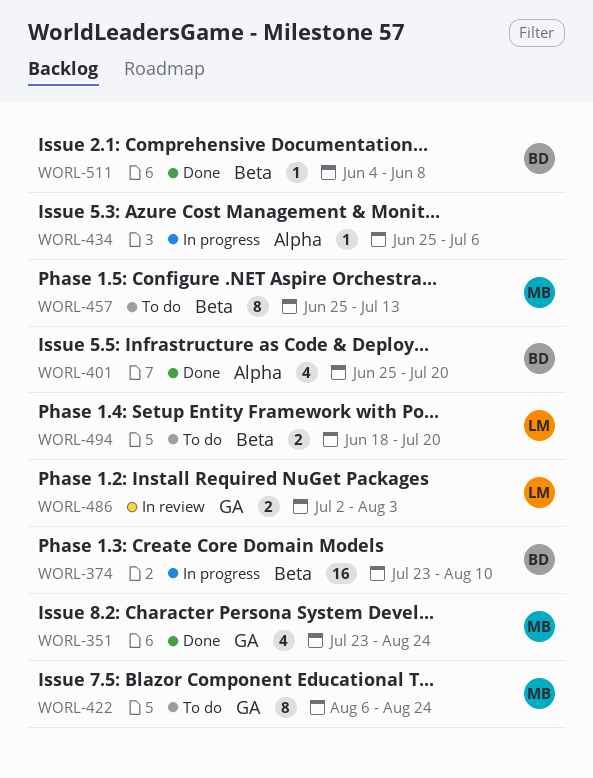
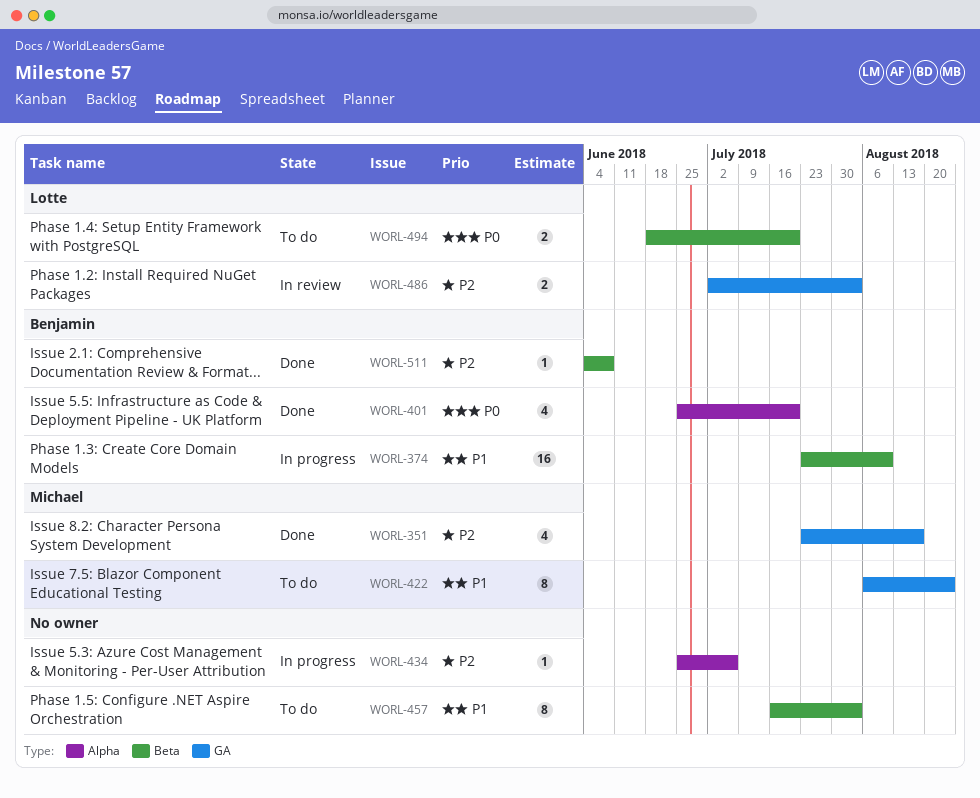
WORL-351, due: Aug 24 -> Aug 17
WORL-457, owner: Michael -> none
WORL-457, start: Jun 25 -> Jul 16
WORL-457, due: Jul 13 -> Aug 3

